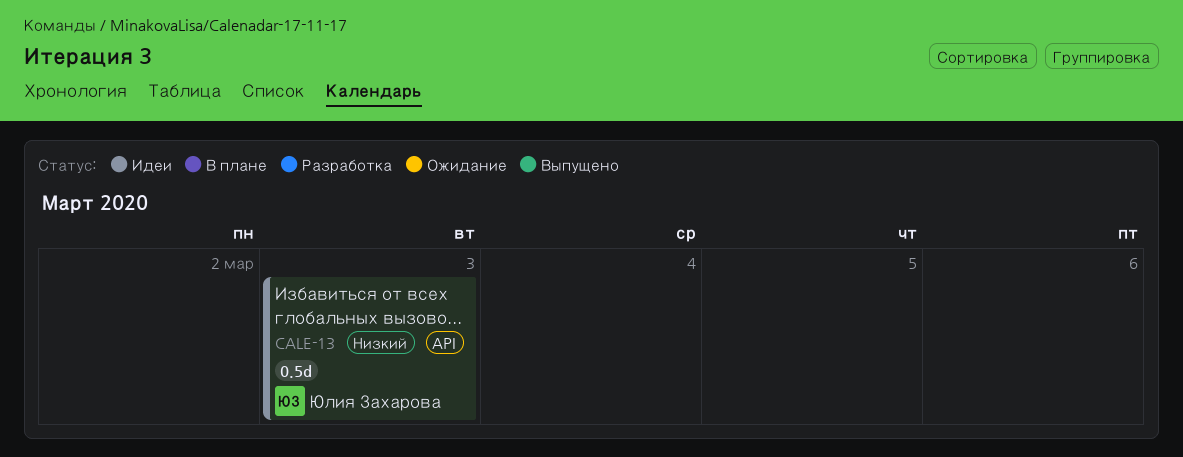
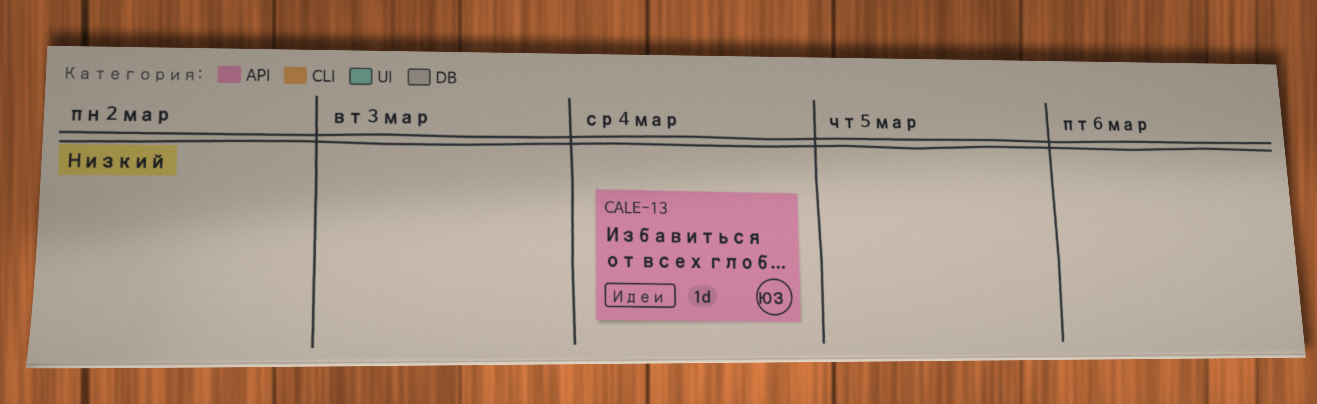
CALE-13, estimate: 0.5d -> 1d
CALE-13, due: Mar 3 -> Mar 4

